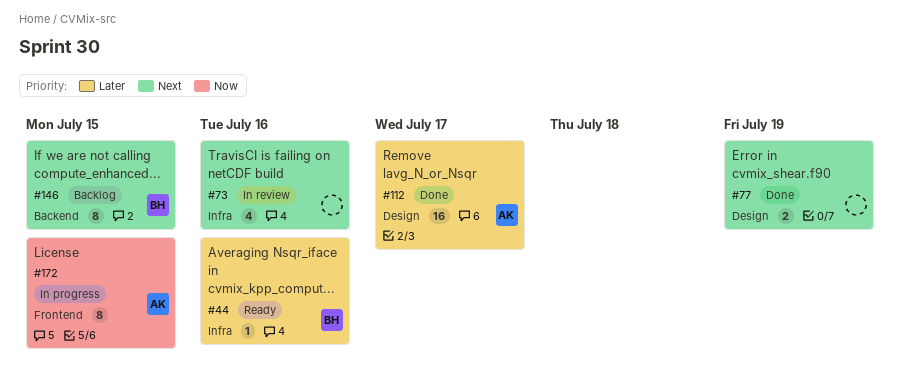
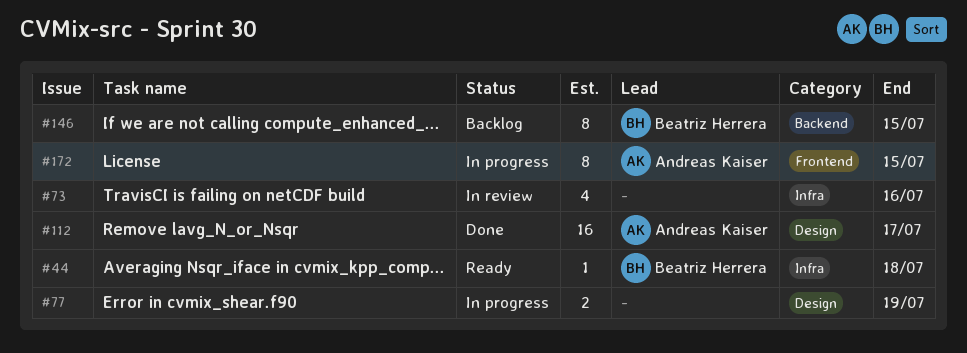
#44, due: Jul 16 -> Jul 18
#77, status: Done -> In progress

